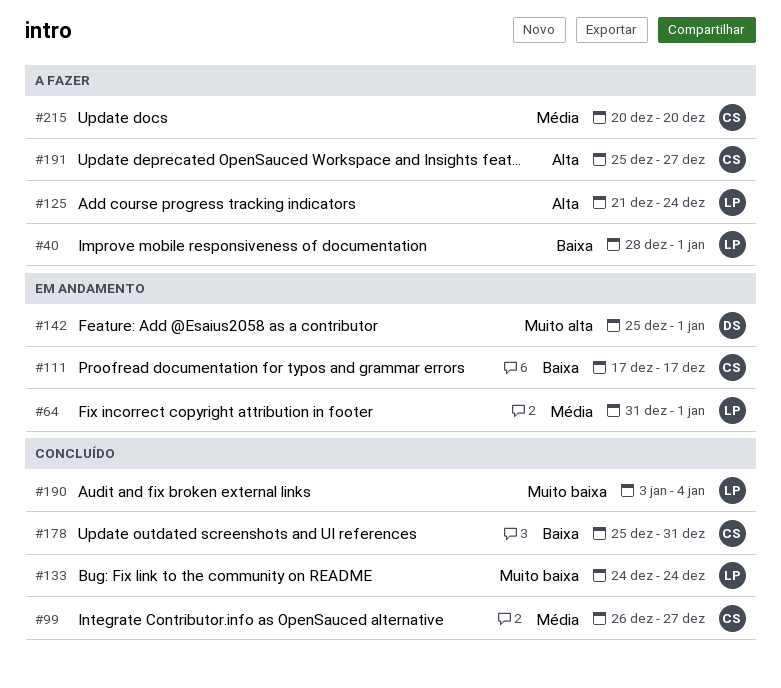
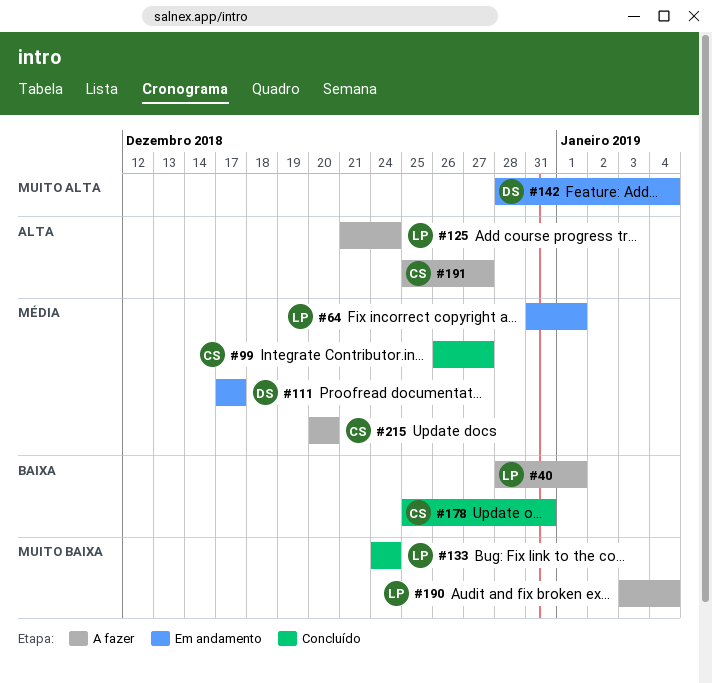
#111, owner: CS -> DS
#111, priority: Baixa -> Média
#142, start: Dec 25 -> Dec 28
#142, due: Jan 1 -> Jan 4
#190, status: Concluído -> A fazer

